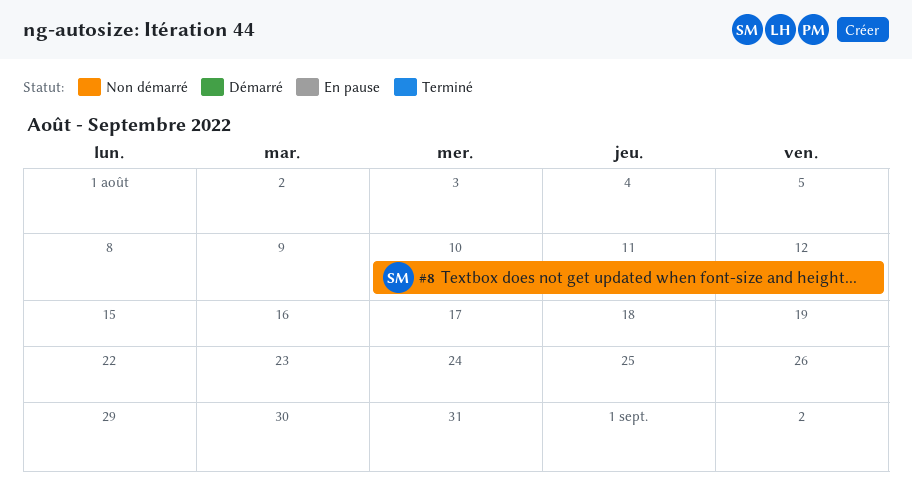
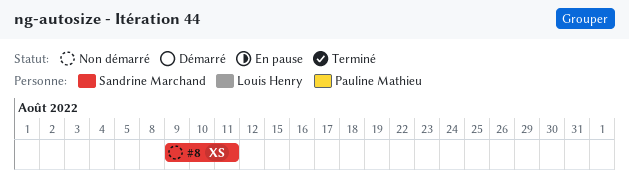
#8, start: Aug 10 -> Aug 9
#8, due: Aug 12 -> Aug 11

